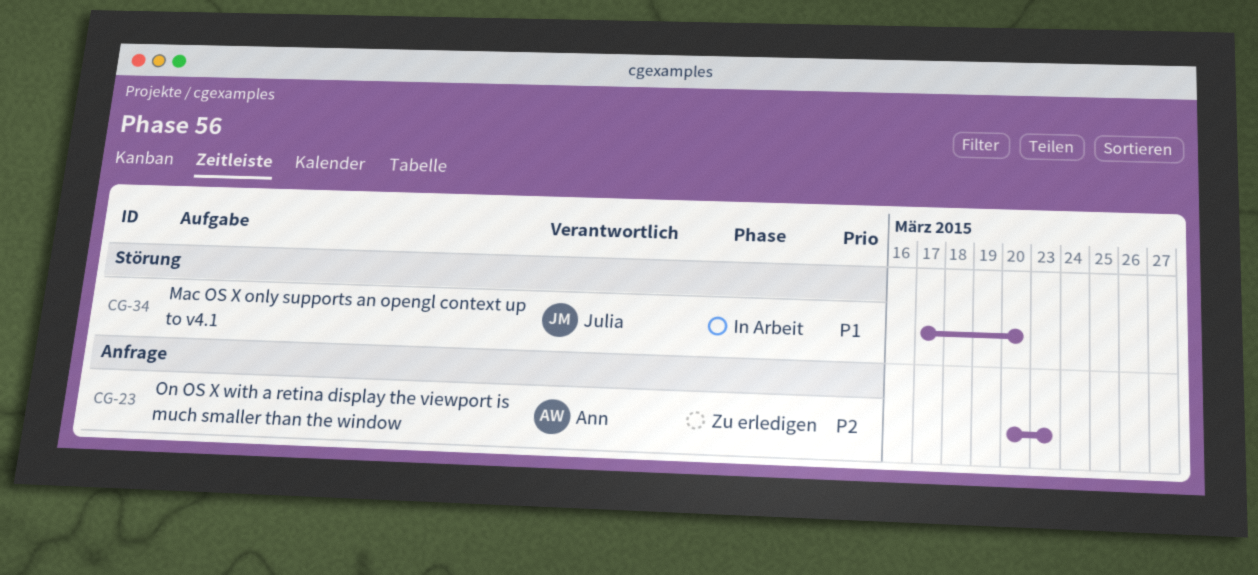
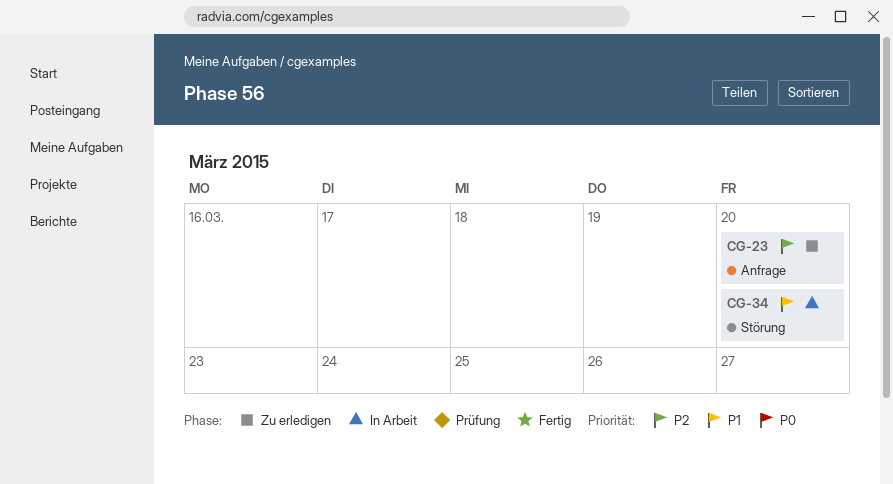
CG-23, due: Mar 23 -> Mar 20

